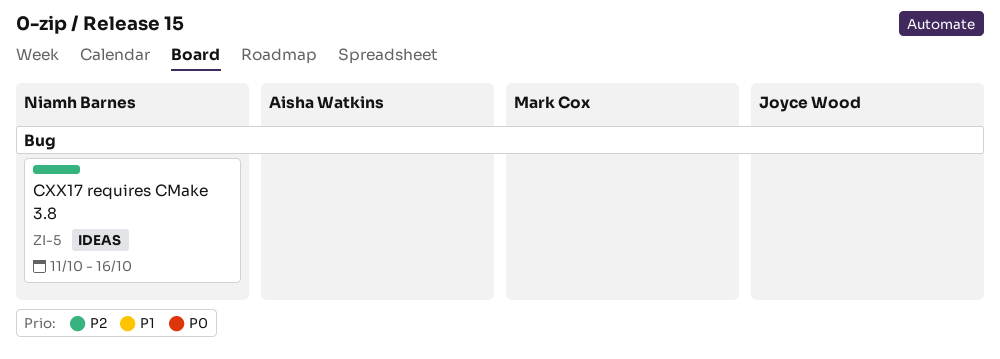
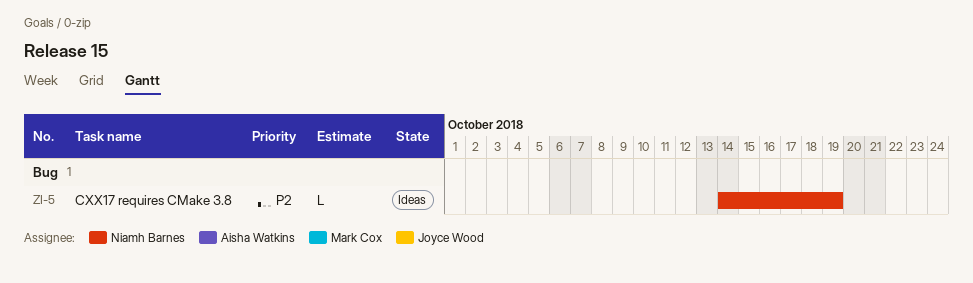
ZI-5, start: Oct 11 -> Oct 14
ZI-5, due: Oct 16 -> Oct 19

